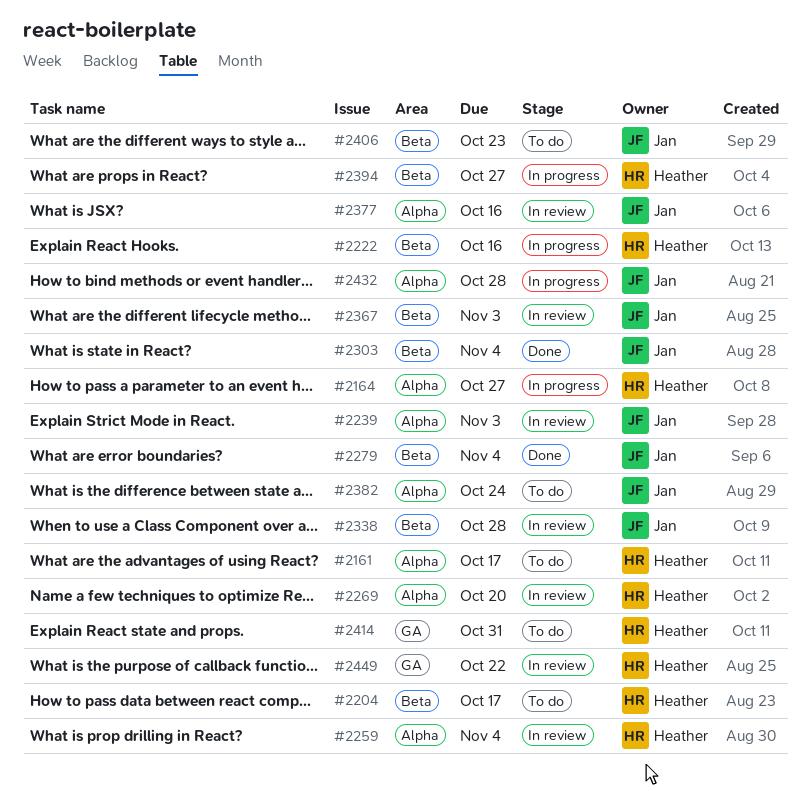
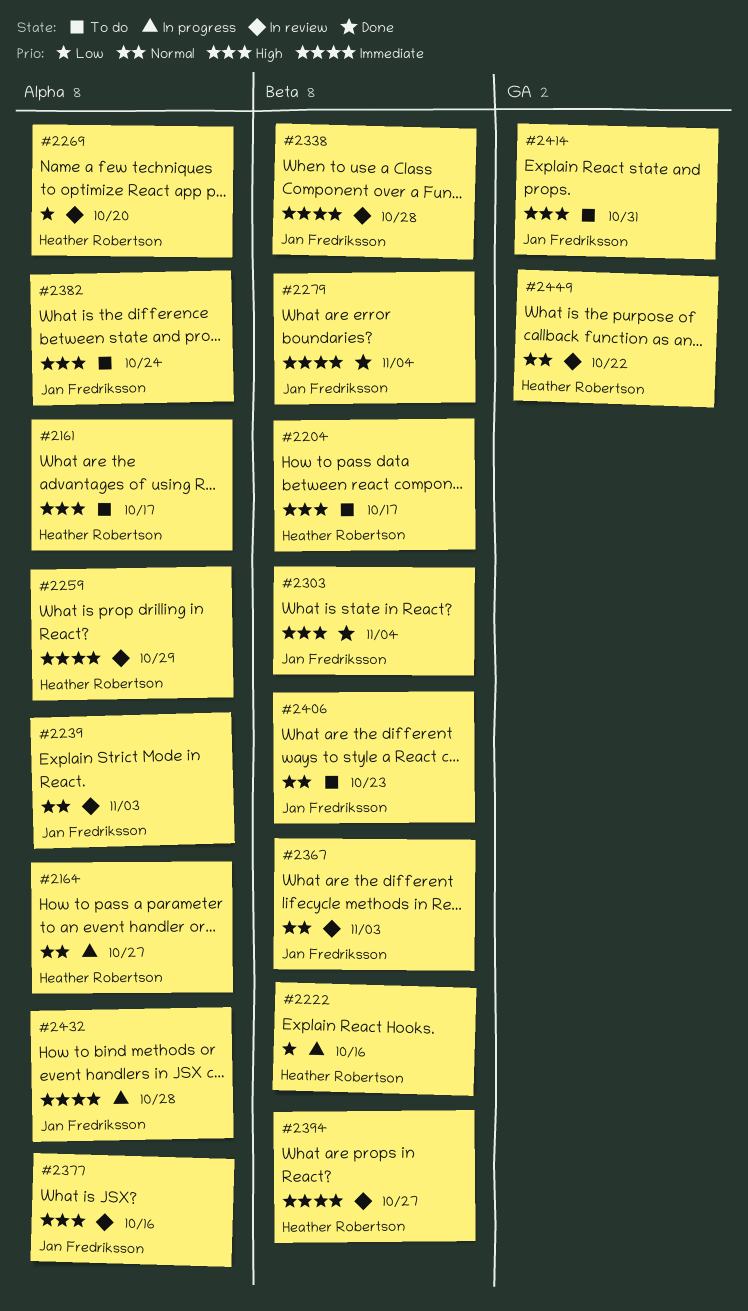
#2259, due: Nov 4 -> Oct 29
#2394, status: In progress -> In review
#2414, owner: Heather Robertson -> Jan Fredriksson

